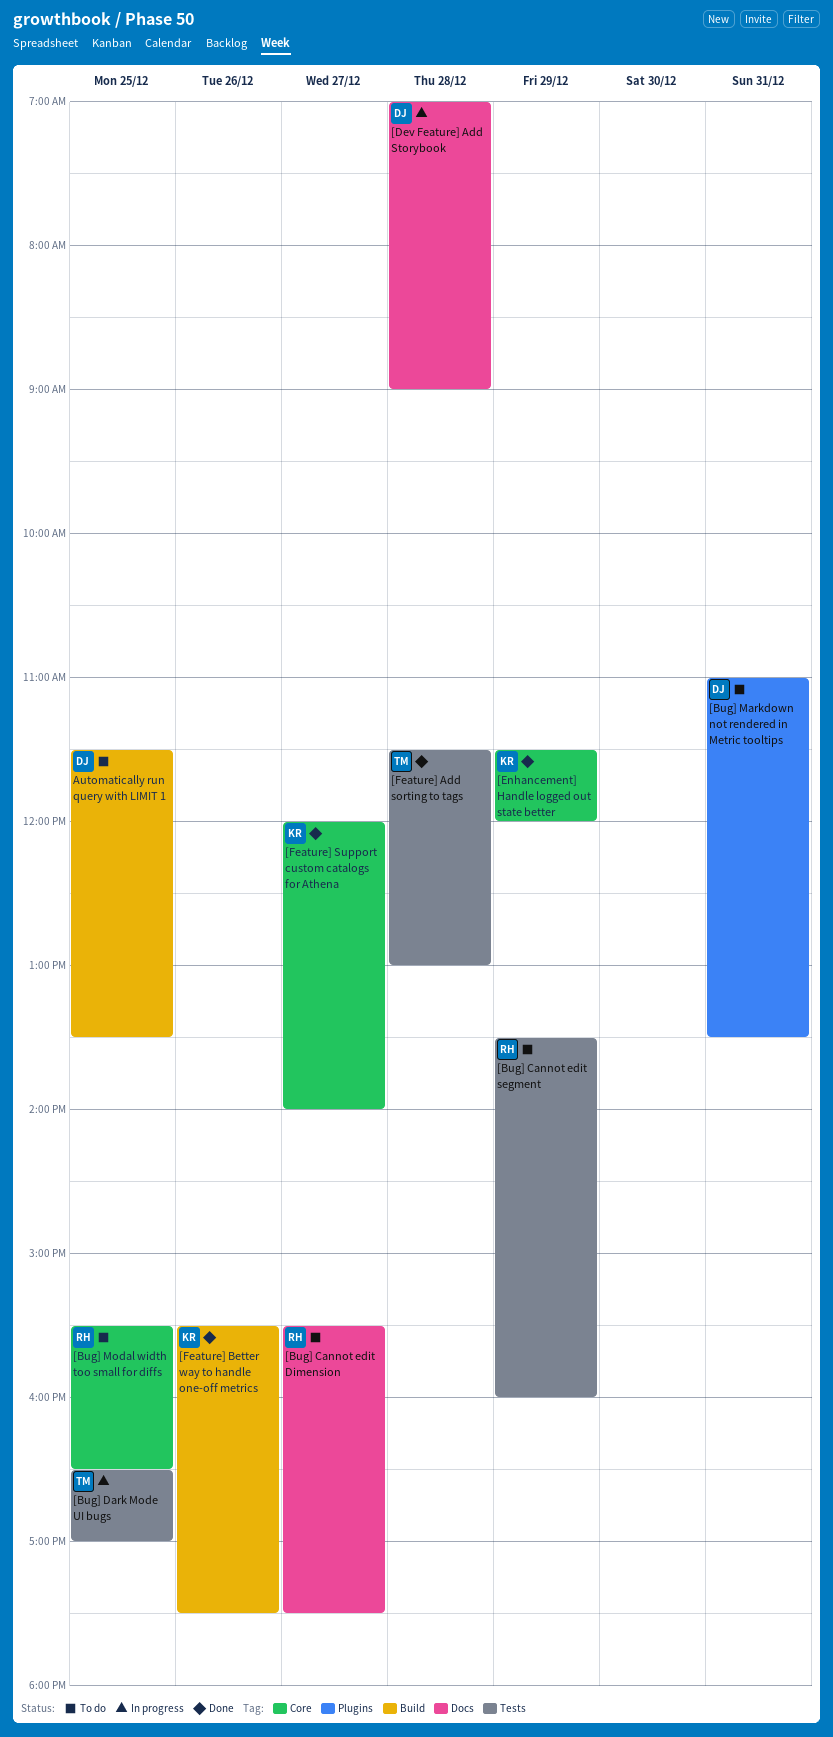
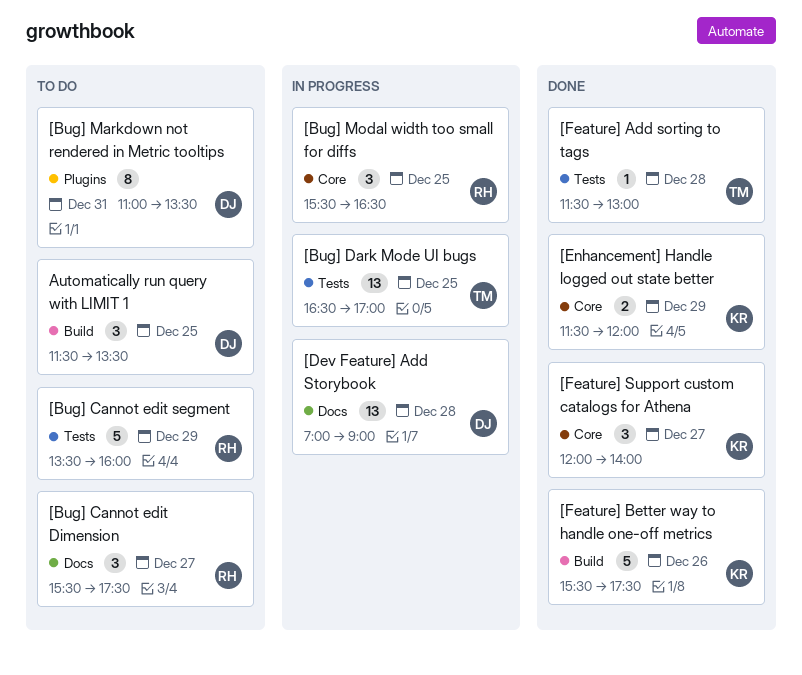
[Bug] Modal width too small for diffs, status: To do -> In progress

